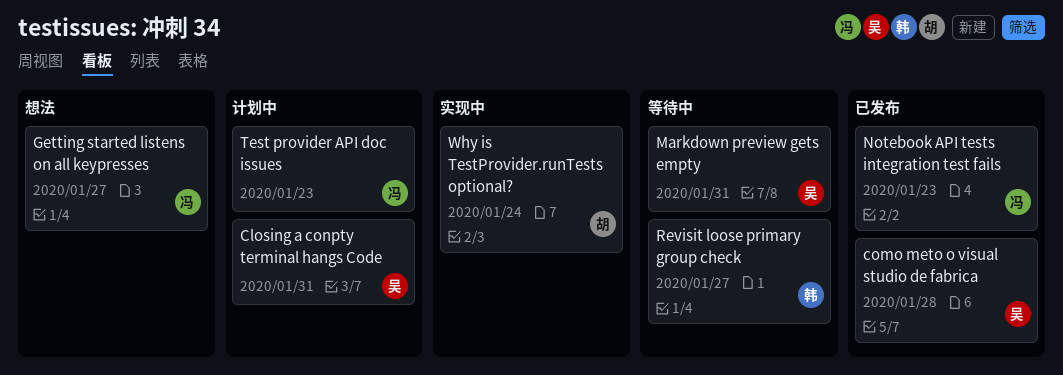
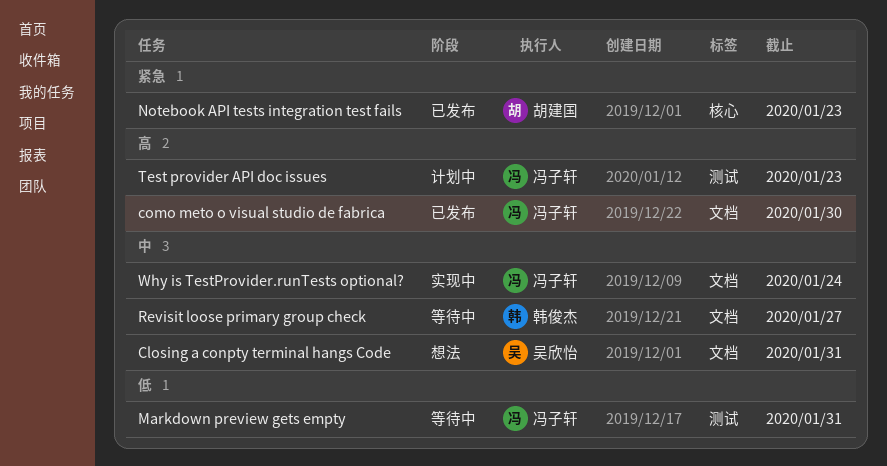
Closing a conpty terminal hangs Code, status: 计划中 -> 想法
como meto o visual studio de fabrica, owner: 吴欣怡 -> 冯子轩
como meto o visual studio de fabrica, due: Jan 28 -> Jan 30
Getting started listens on all keypresses: present -> none
Markdown preview gets empty, owner: 吴欣怡 -> 冯子轩
Notebook API tests integration test fails, owner: 冯子轩 -> 胡建国
Why is TestProvider.runTests optional?, owner: 胡建国 -> 冯子轩

